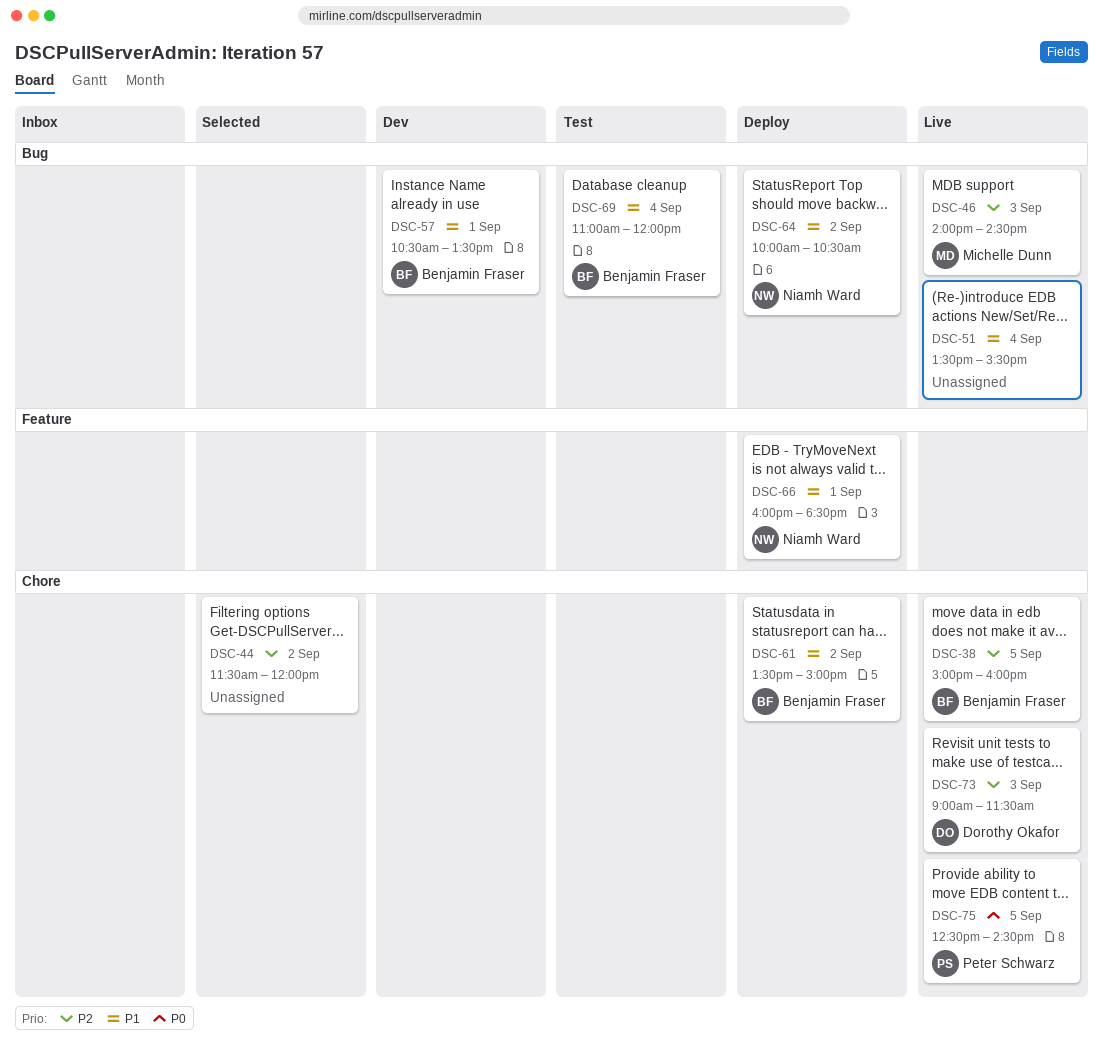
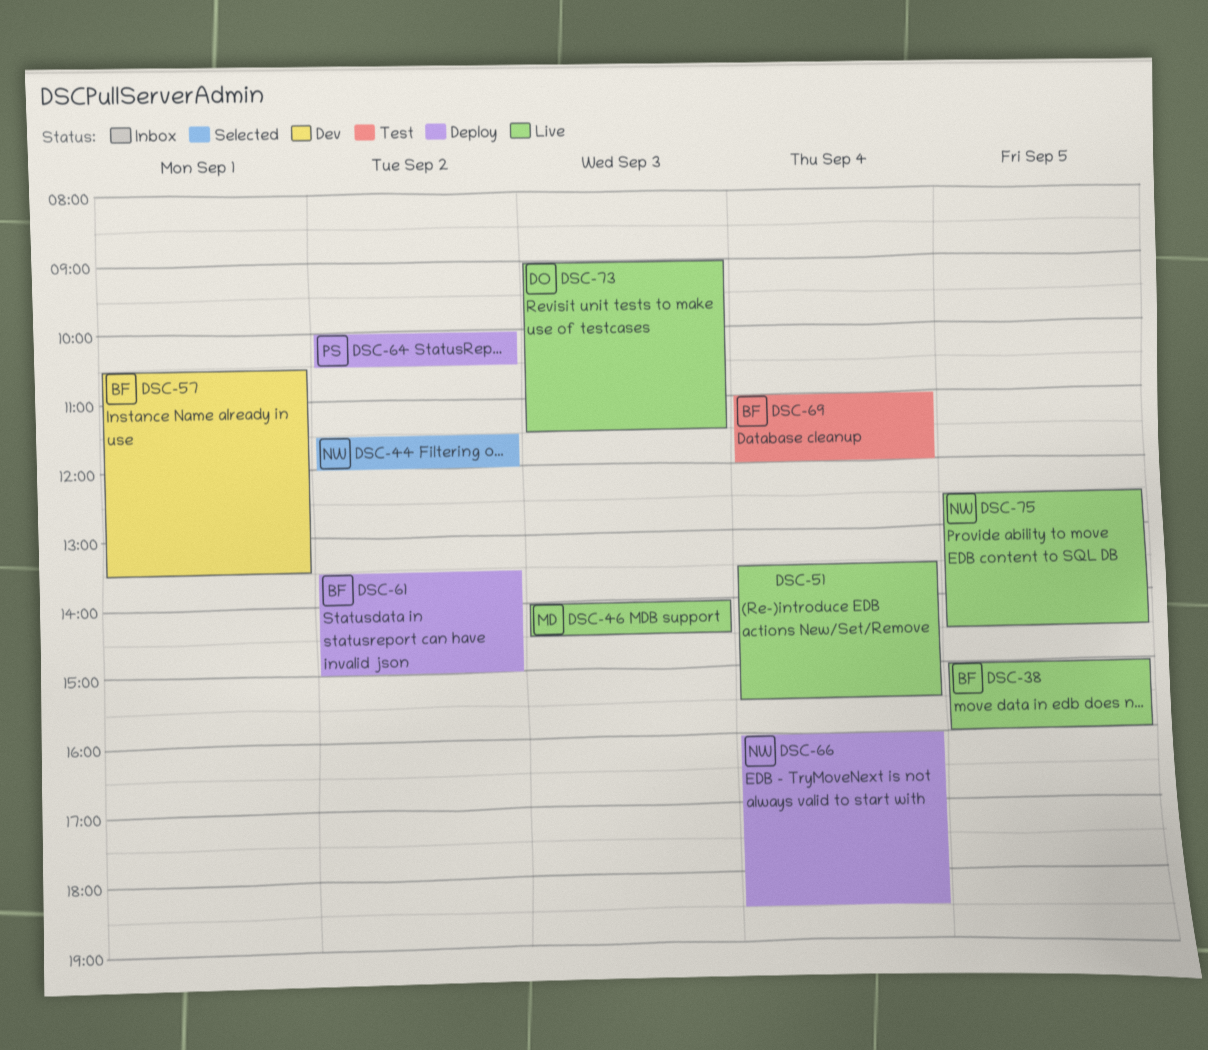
DSC-44, owner: none -> Niamh Ward
DSC-64, owner: Niamh Ward -> Peter Schwarz
DSC-66, day: Sep 1 -> Sep 4
DSC-75, owner: Peter Schwarz -> Niamh Ward

